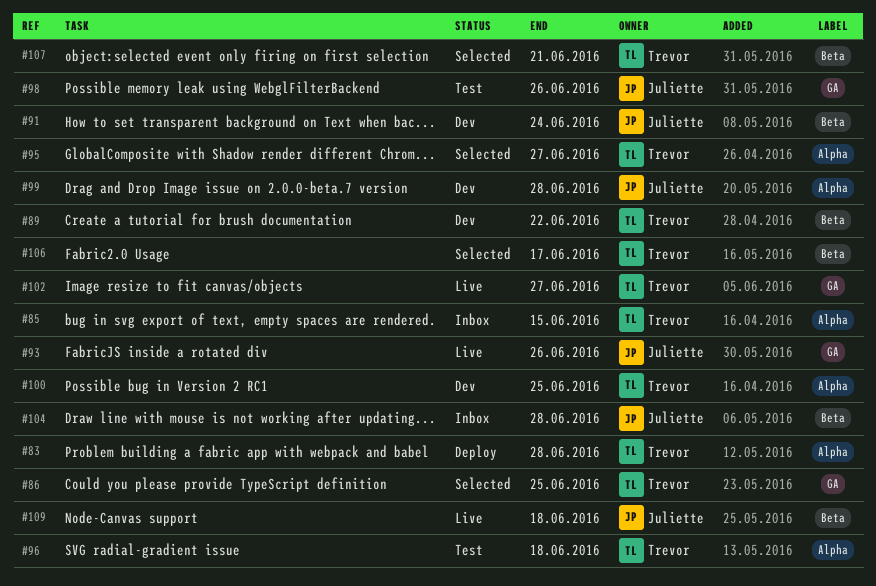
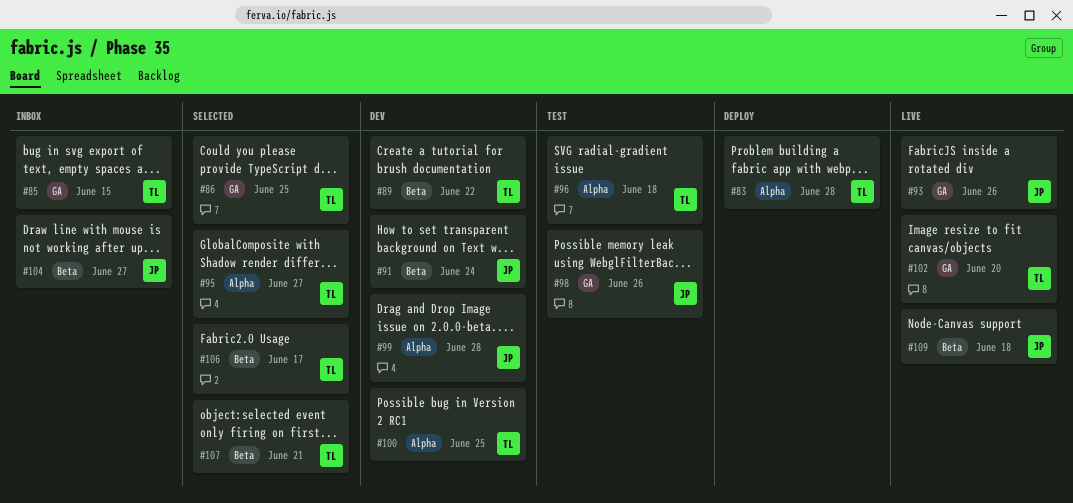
#85, label: Alpha -> GA
#102, due: Jun 27 -> Jun 20
#104, due: Jun 28 -> Jun 27

